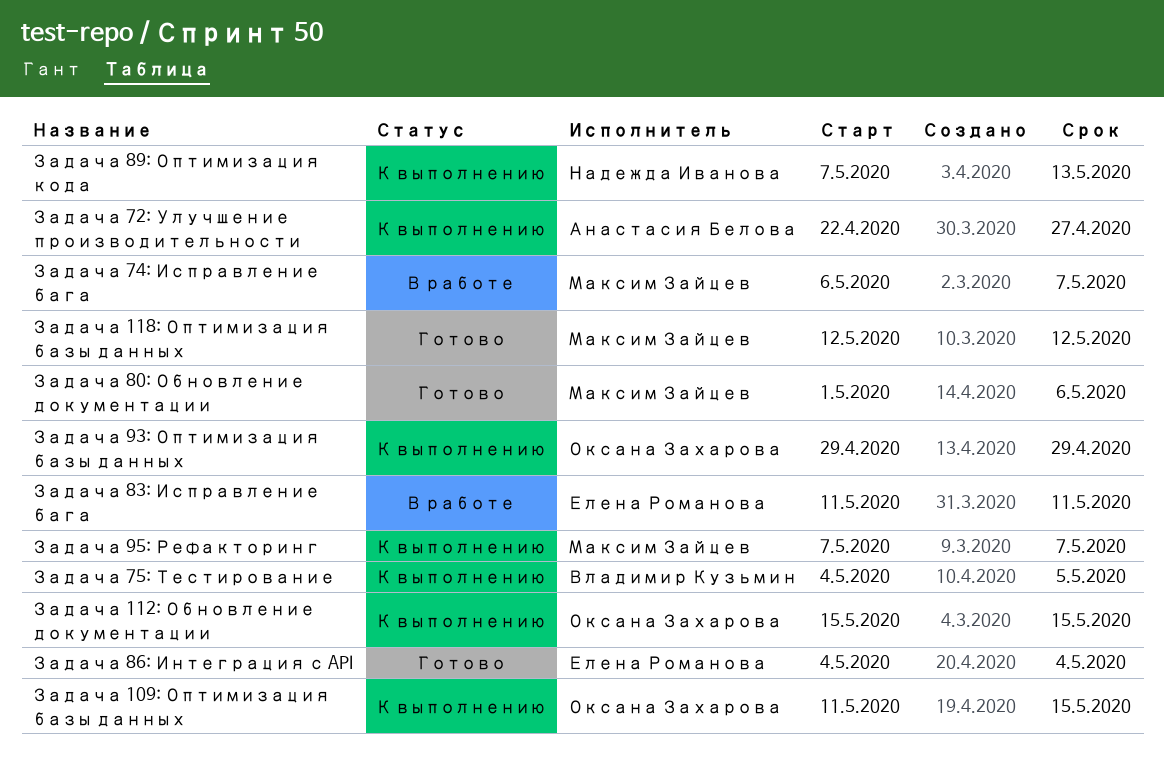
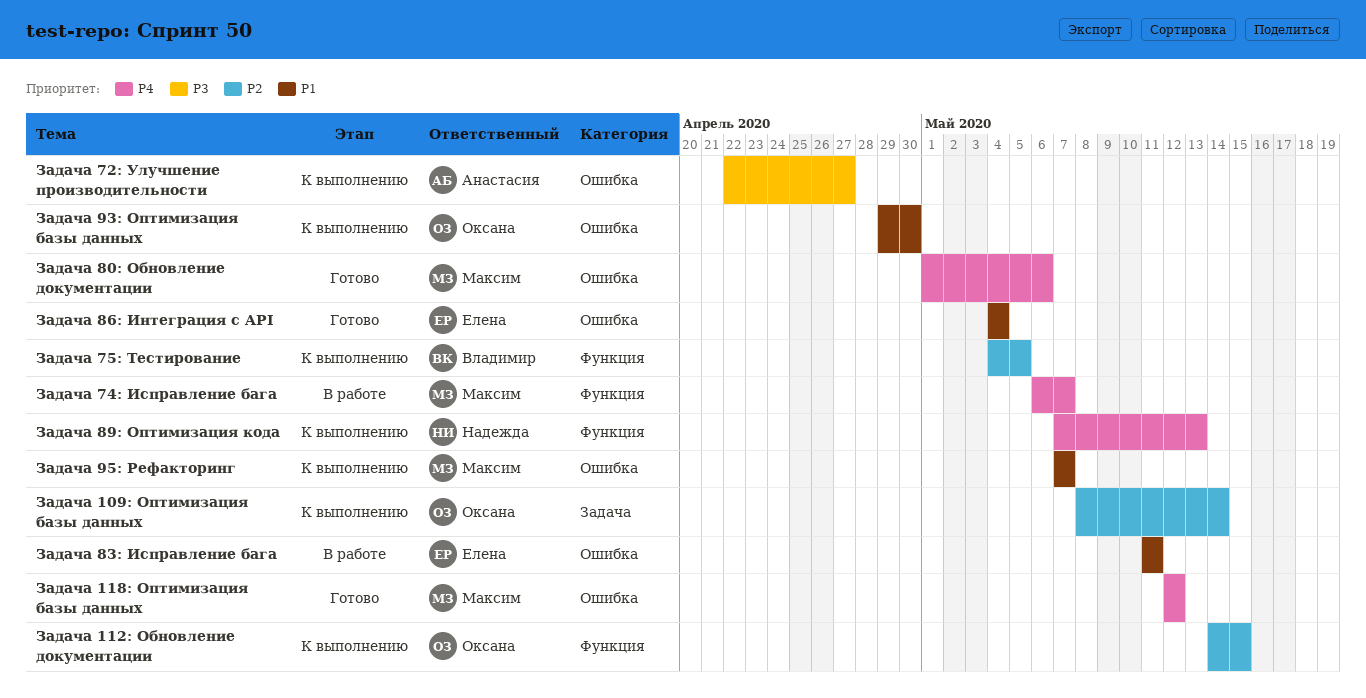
Задача 109: Оптимизация базы данных, start: May 11 -> May 8
Задача 109: Оптимизация базы данных, due: May 15 -> May 14
Задача 112: Обновление документации, start: May 15 -> May 14
Задача 93: Оптимизация базы данных, due: Apr 29 -> Apr 30

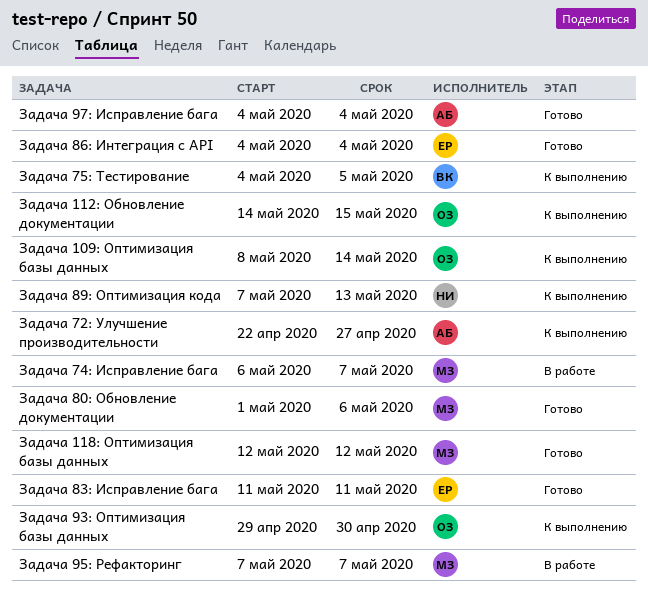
Задача 83: Исправление бага, status: В работе -> Готово
Задача 95: Рефакторинг, status: К выполнению -> В работе
Задача 97: Исправление бага: none -> present

